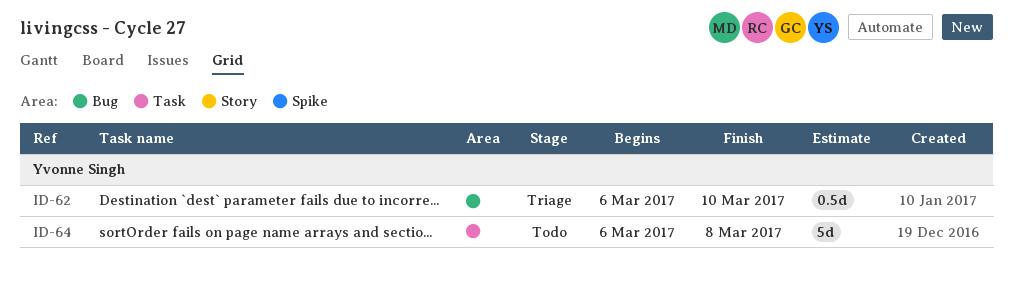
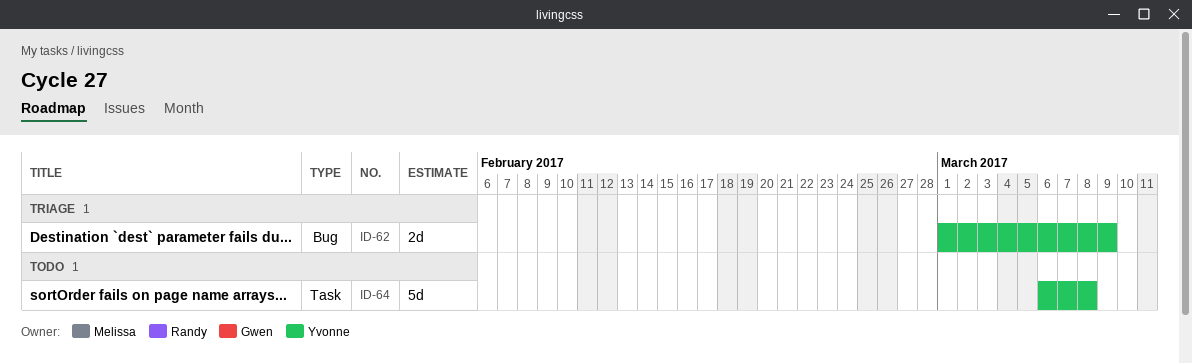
ID-62, estimate: 0.5d -> 2d
ID-62, start: Mar 6 -> Mar 1
ID-62, due: Mar 10 -> Mar 9

